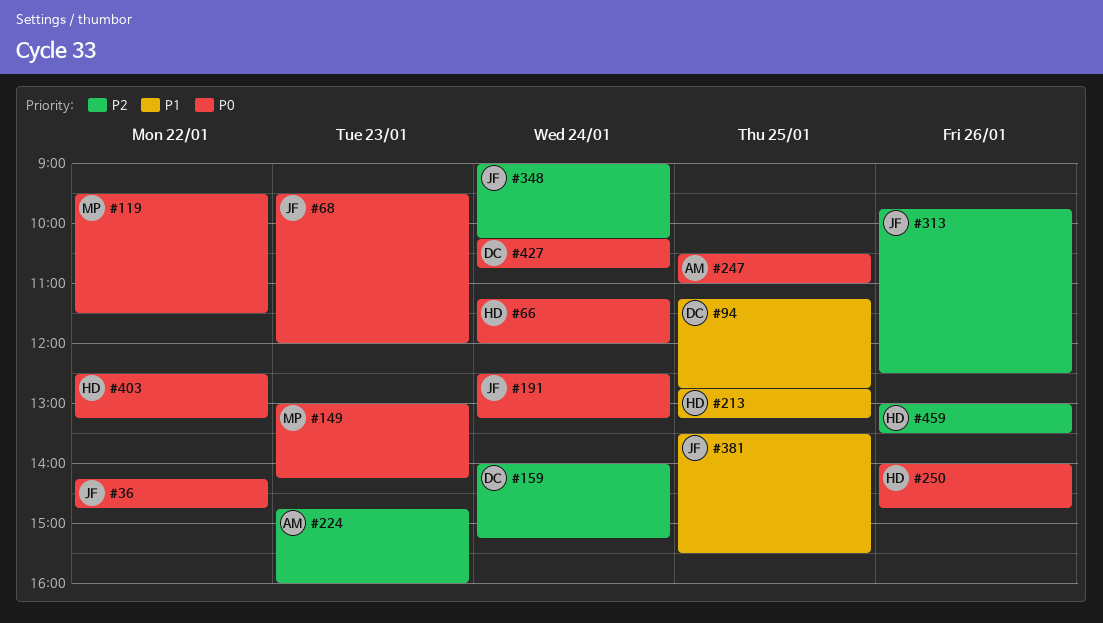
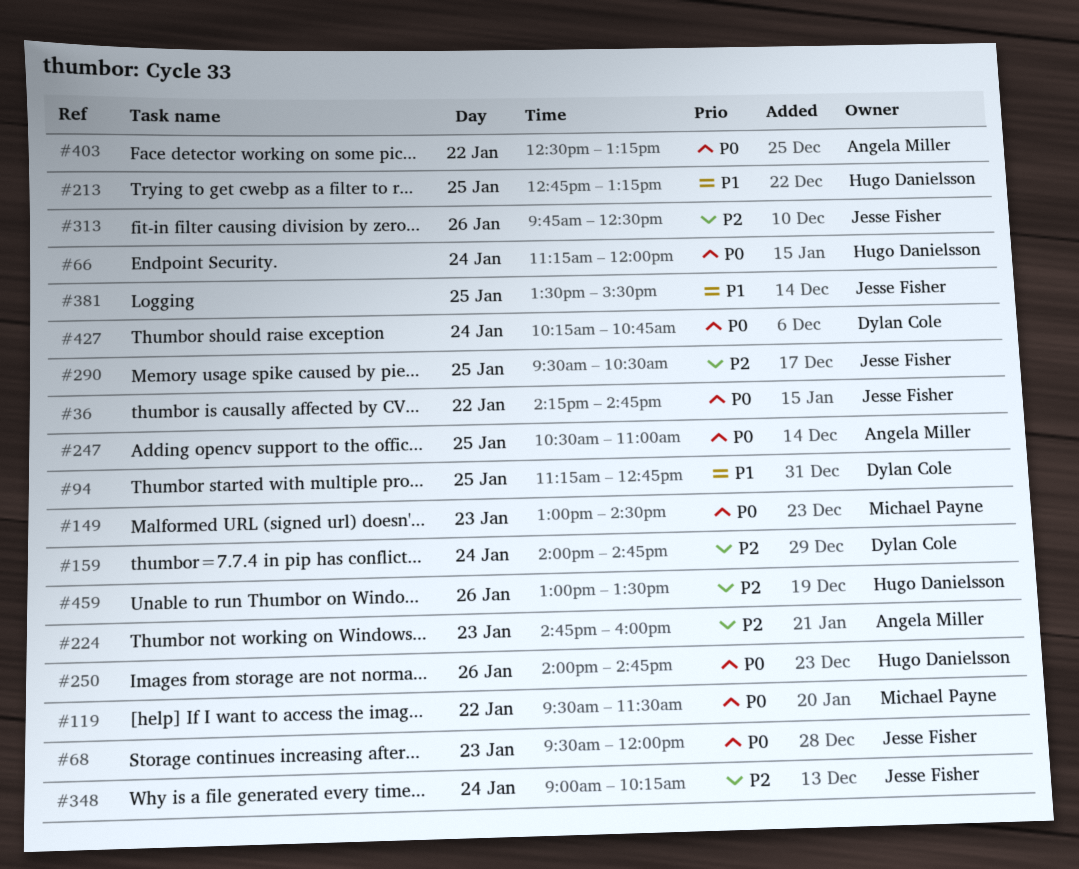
#149, ends: 14:15 -> 14:30
#159, ends: 15:15 -> 14:45
#191: present -> none
#290: none -> present
#403, owner: Hugo Danielsson -> Angela Miller

